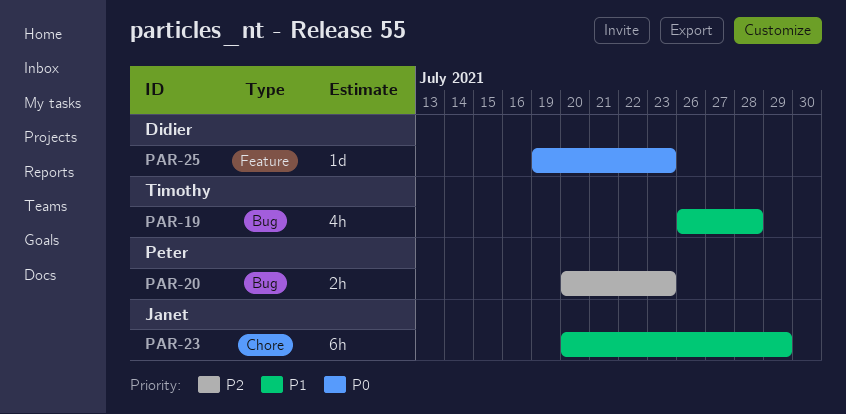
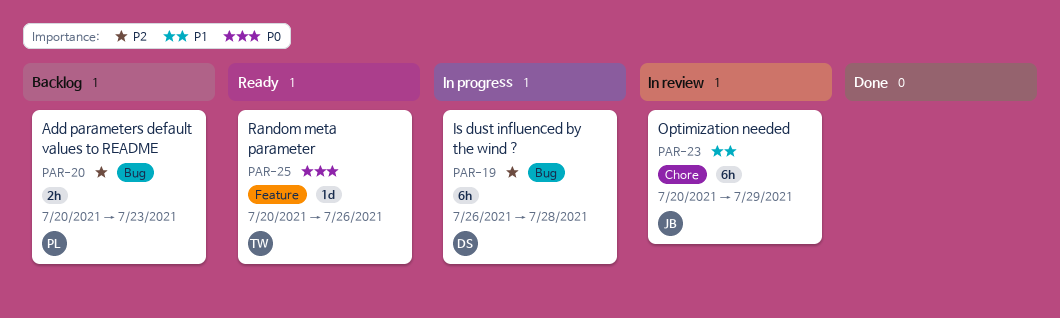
PAR-19, owner: Timothy -> Didier
PAR-19, priority: P1 -> P2
PAR-19, estimate: 4h -> 6h
PAR-25, owner: Didier -> Timothy
PAR-25, start: Jul 19 -> Jul 20
PAR-25, due: Jul 23 -> Jul 26

